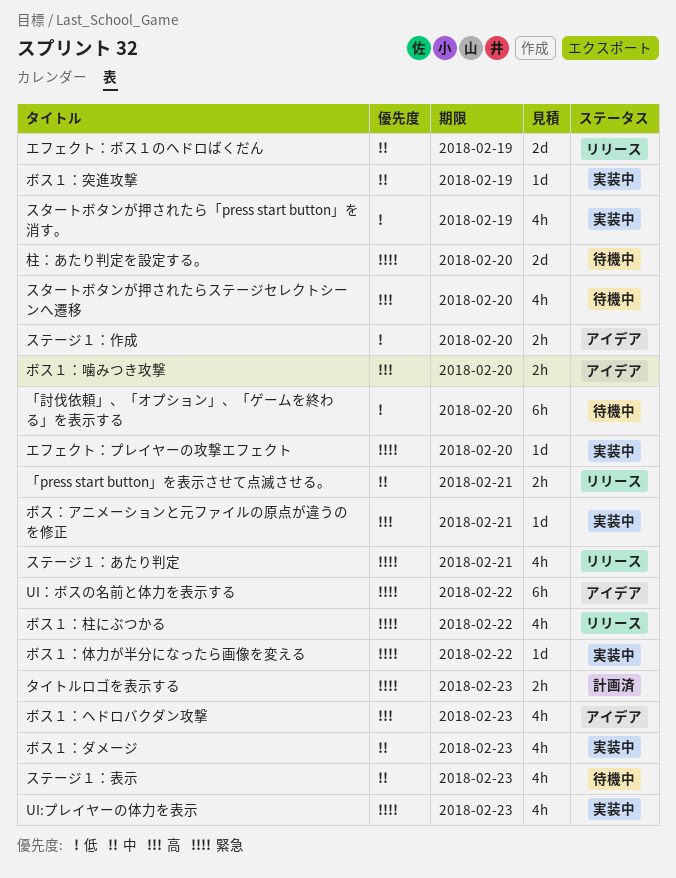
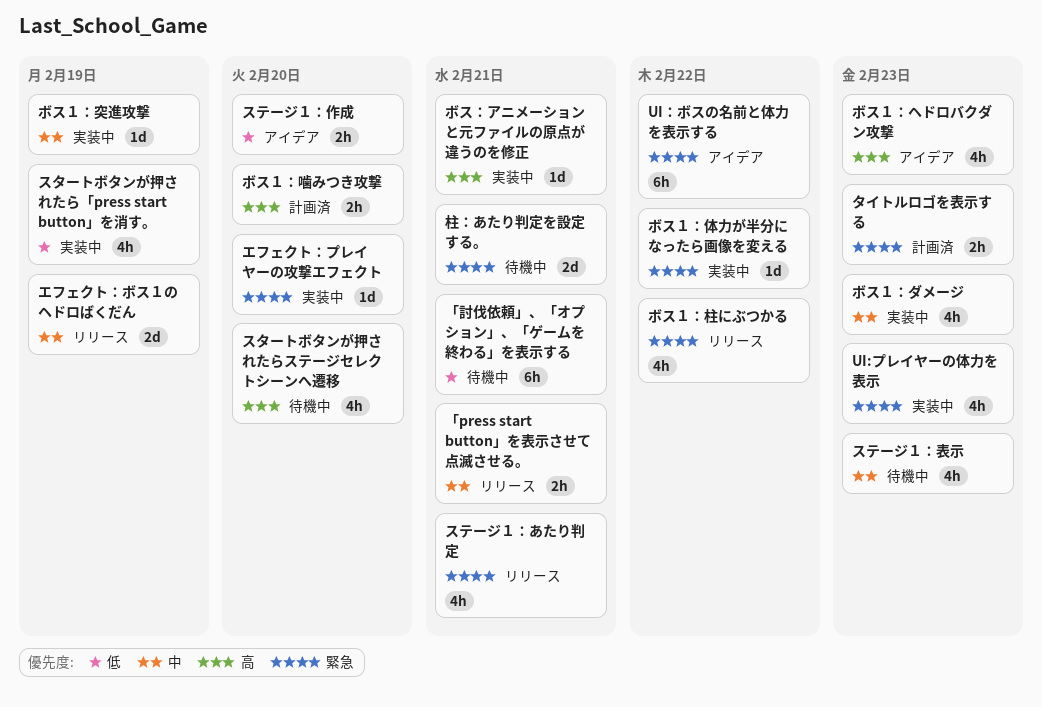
「討伐依頼」、「オプション」、「ゲームを終わる」を表示する, due: Feb 20 -> Feb 21
ボス１：噛みつき攻撃, status: アイデア -> 計画済
柱：あたり判定を設定する。, due: Feb 20 -> Feb 21

